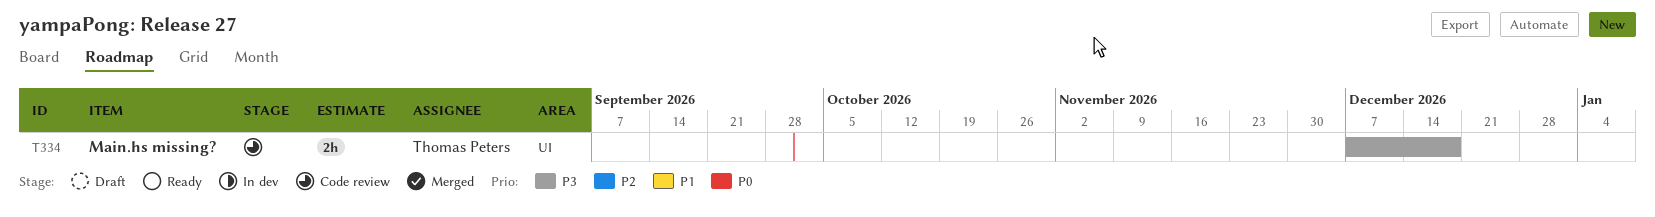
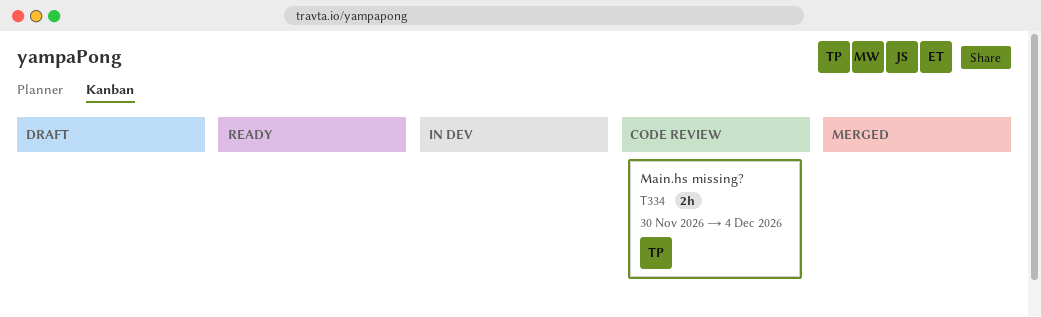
T334, start: Dec 7 -> Nov 30
T334, due: Dec 18 -> Dec 4

